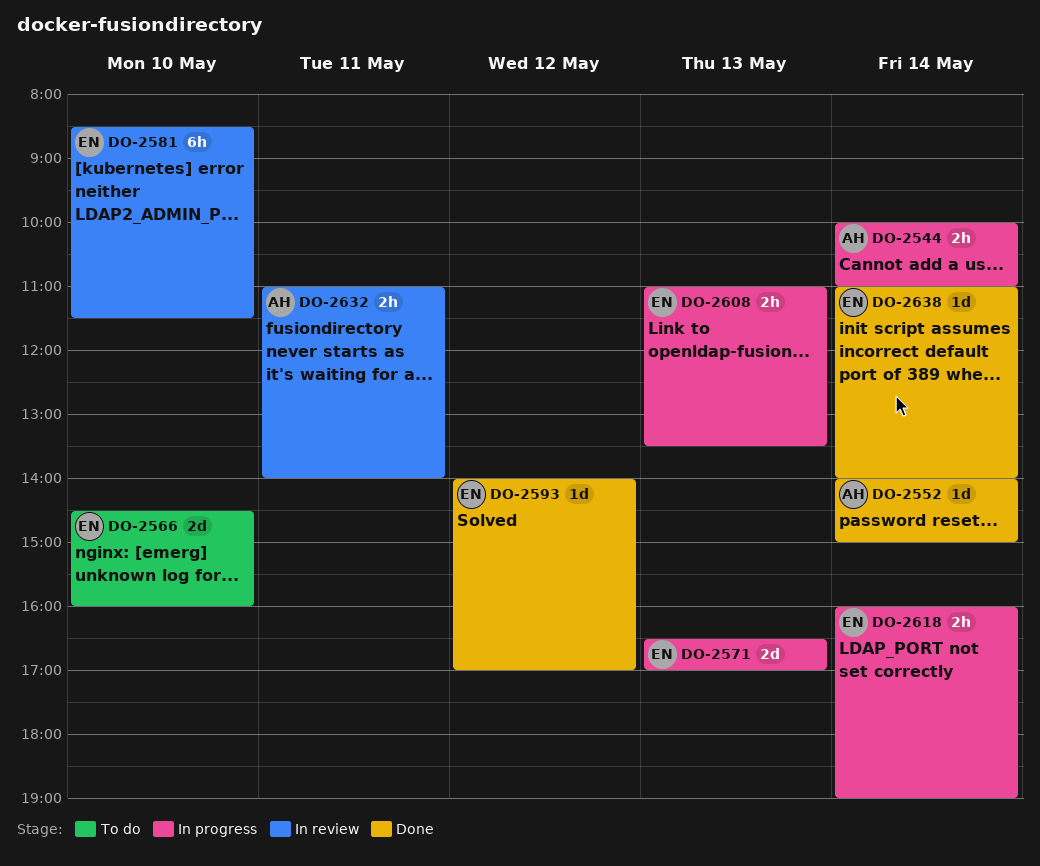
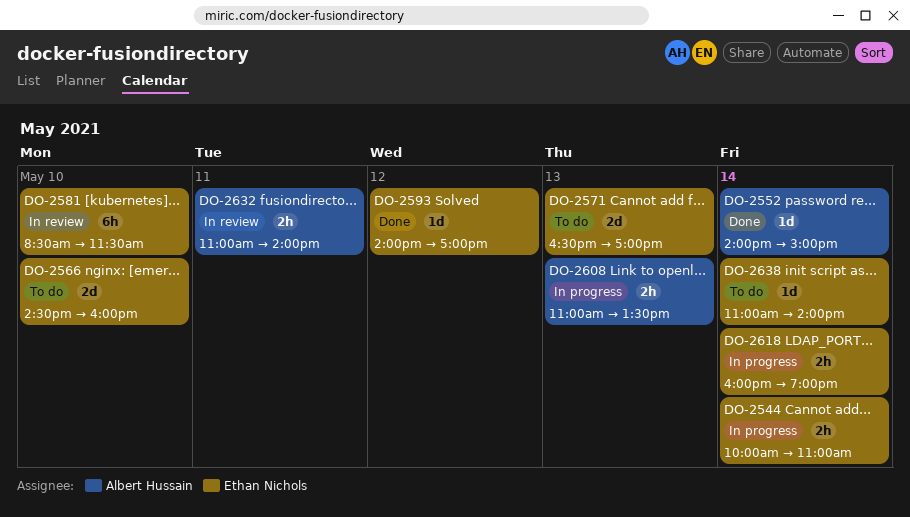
DO-2544, owner: Albert Hussain -> Ethan Nichols
DO-2571, status: In progress -> To do
DO-2608, owner: Ethan Nichols -> Albert Hussain
DO-2638, status: Done -> To do

